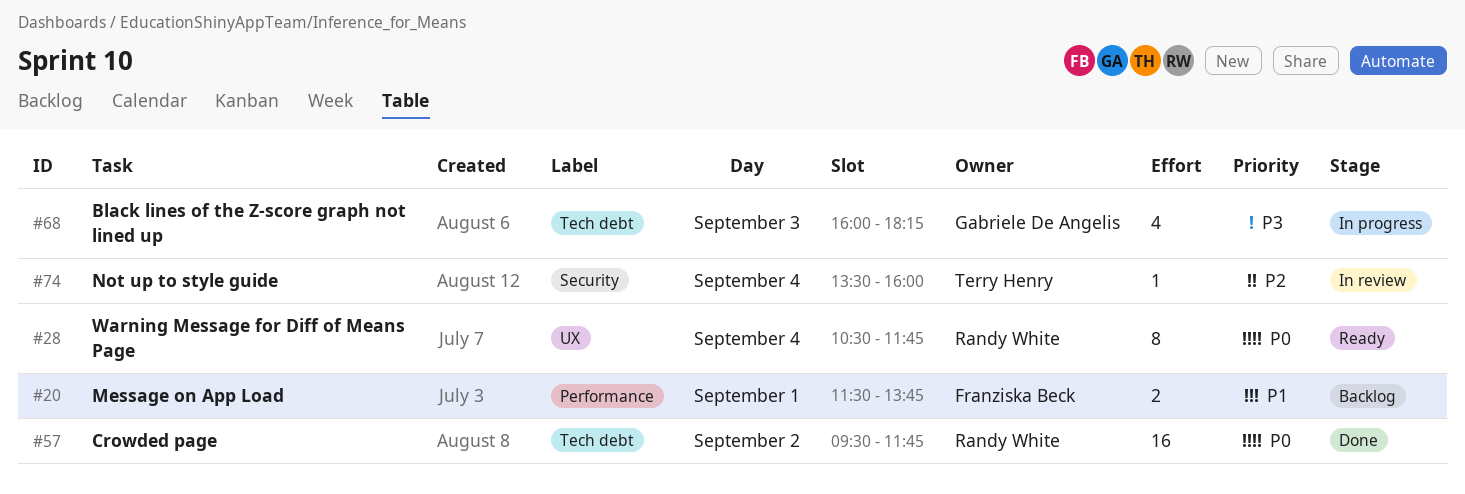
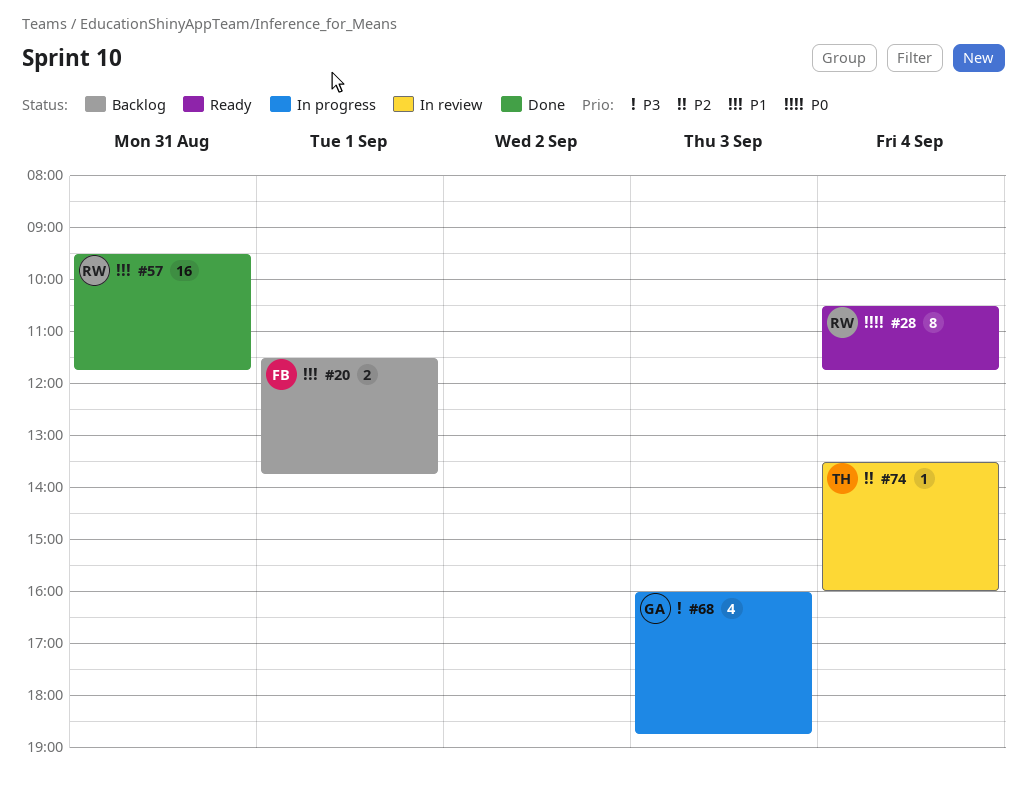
#57, priority: P0 -> P1
#57, day: Sep 2 -> Aug 31
#68, ends: 18:15 -> 18:45

